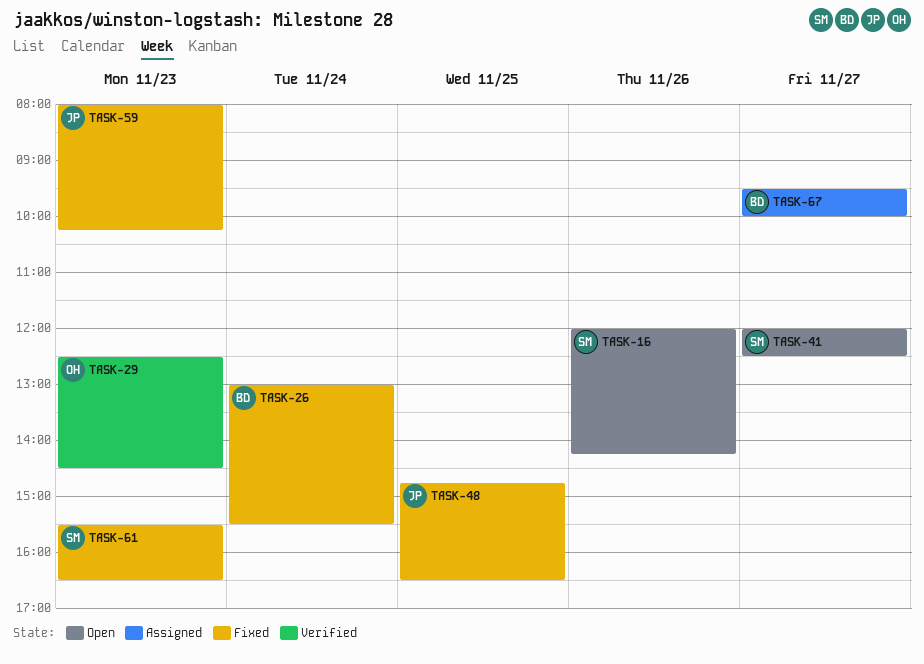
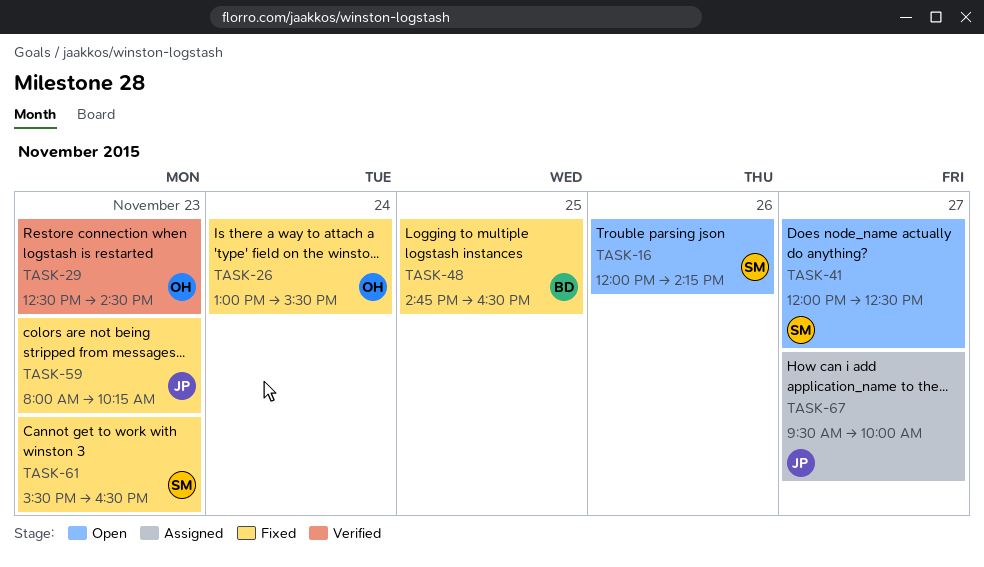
TASK-26, owner: BD -> OH
TASK-48, owner: JP -> BD
TASK-67, owner: BD -> JP

